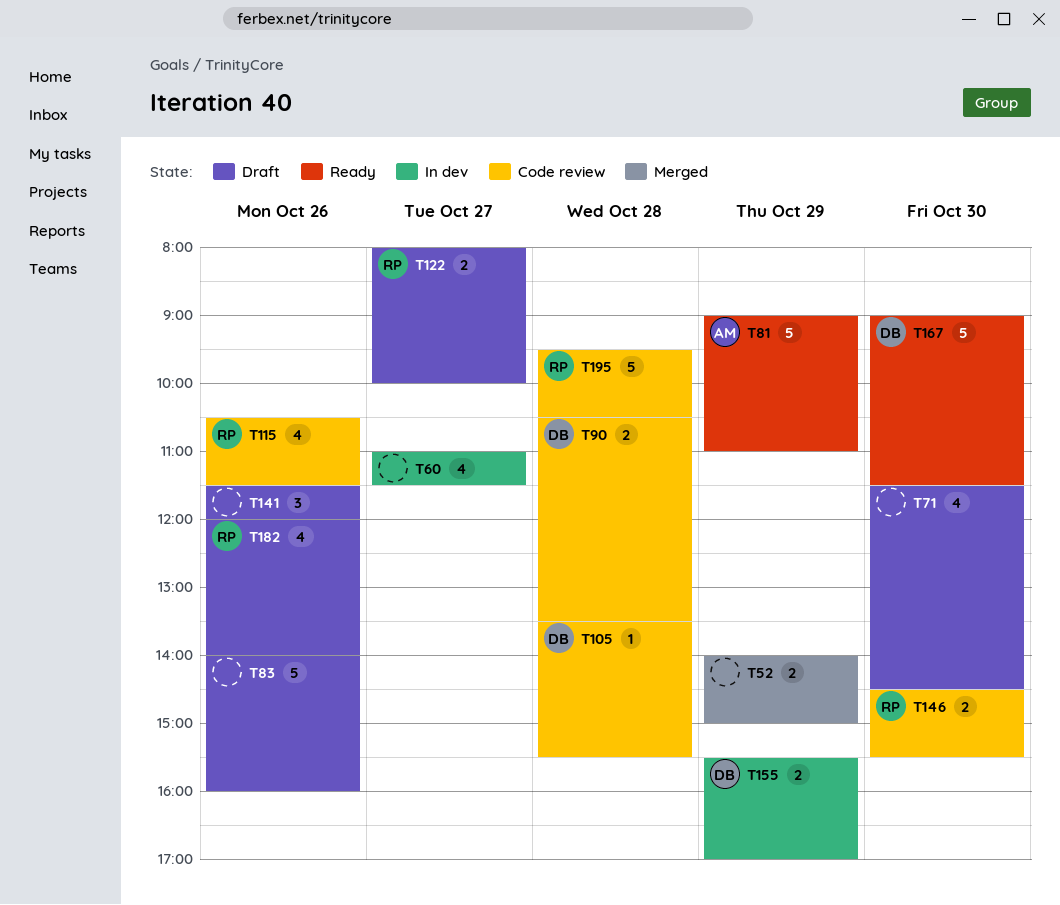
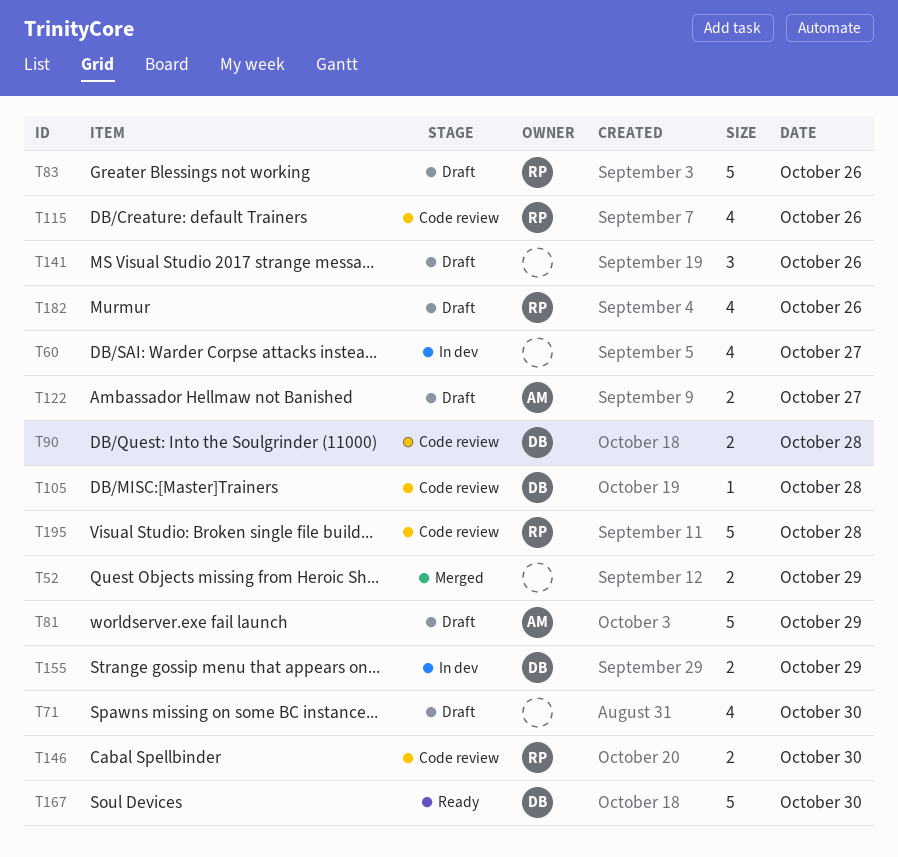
T81, status: Ready -> Draft
T83, owner: none -> RP
T122, owner: RP -> AM

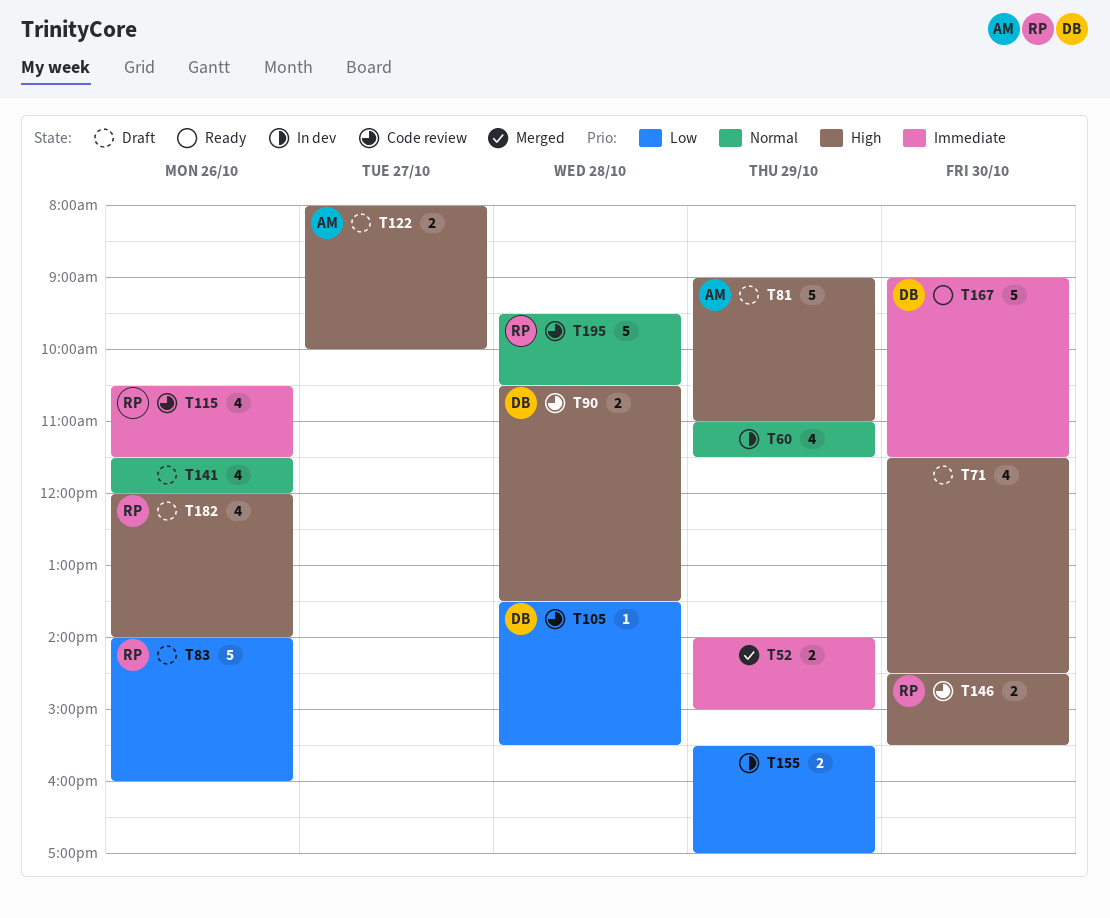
T60, day: Oct 27 -> Oct 29
T141, estimate: 3 -> 4
T155, owner: DB -> none

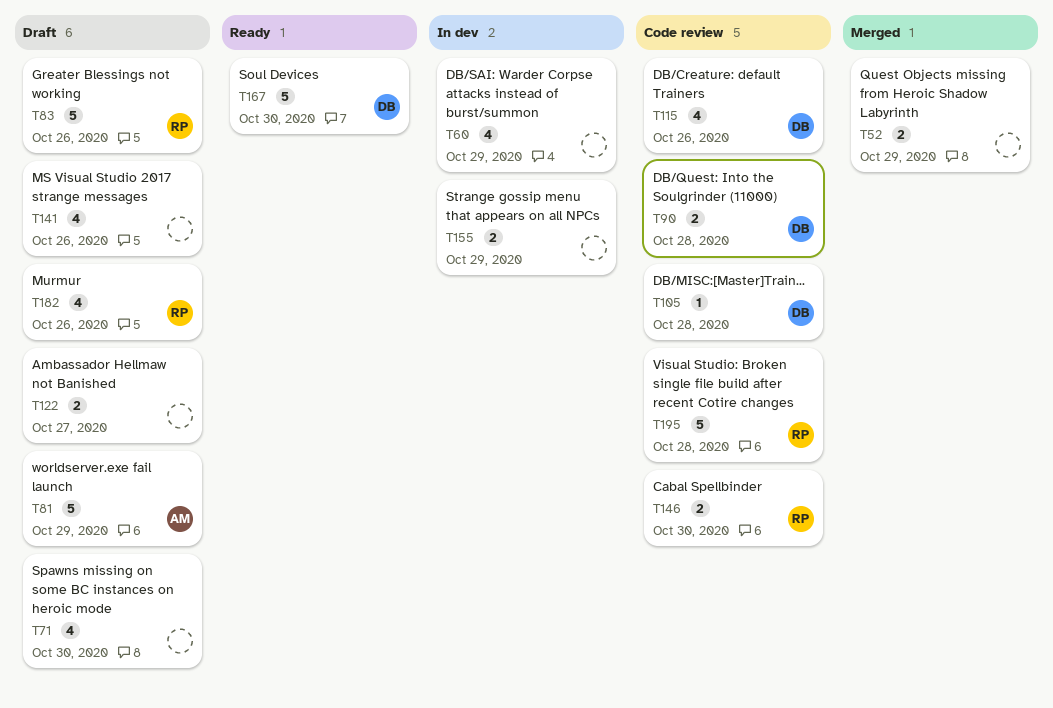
T115, owner: RP -> DB
T122, owner: AM -> none

